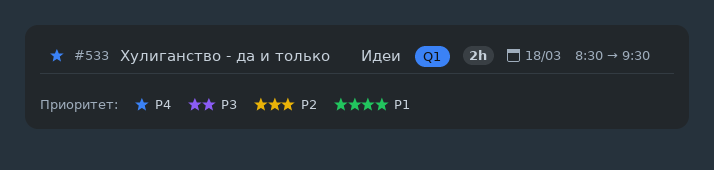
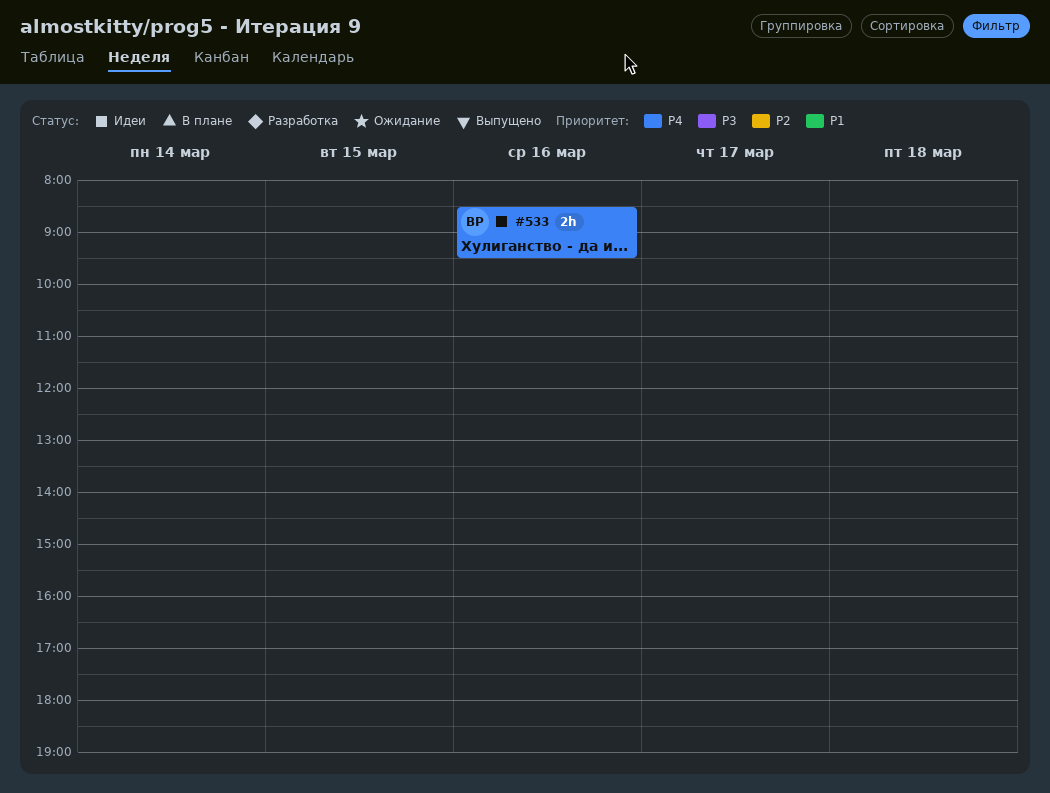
#533, day: Mar 18 -> Mar 16

